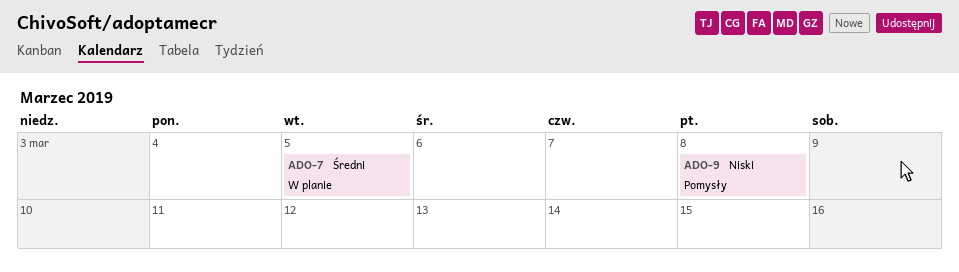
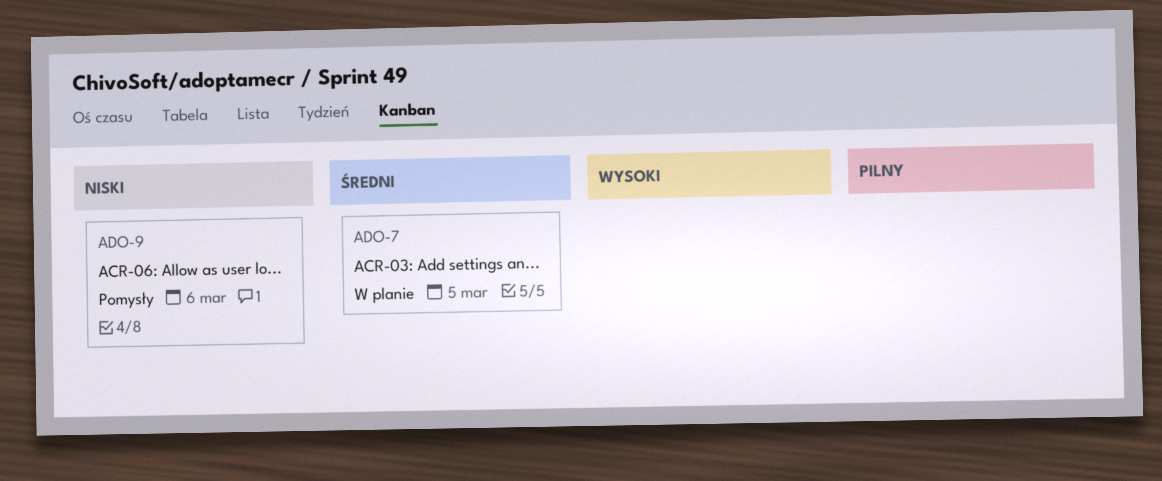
ADO-9, due: Mar 8 -> Mar 6

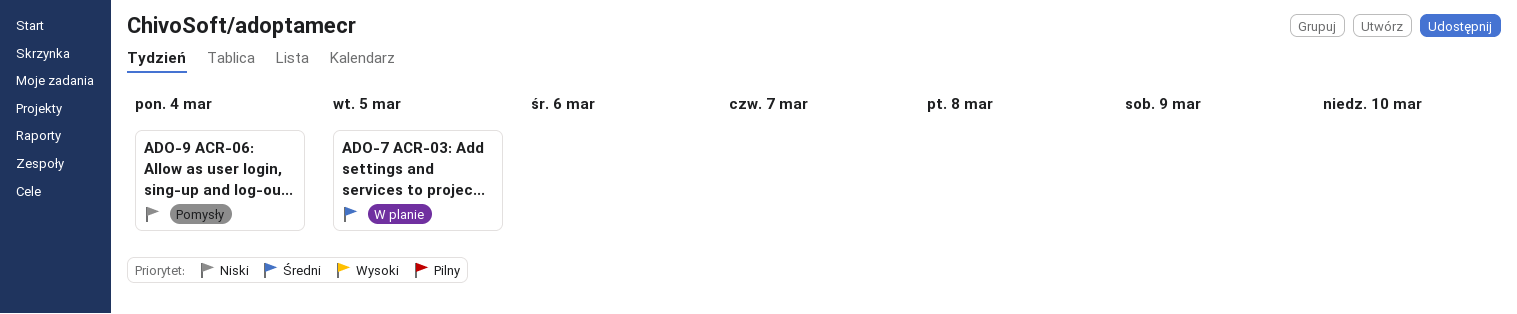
ADO-9, due: Mar 6 -> Mar 4

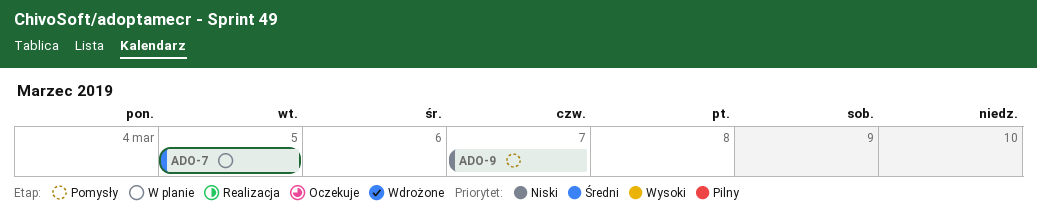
ADO-9, due: Mar 4 -> Mar 7

